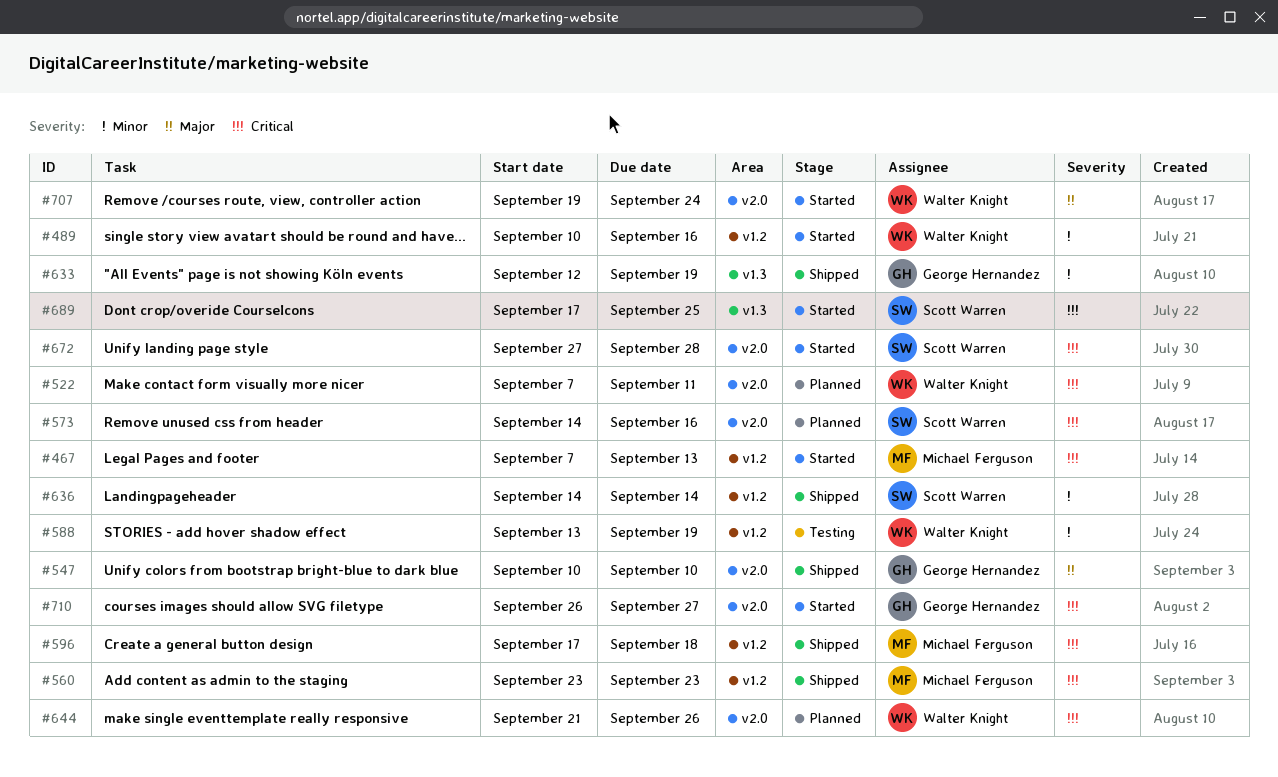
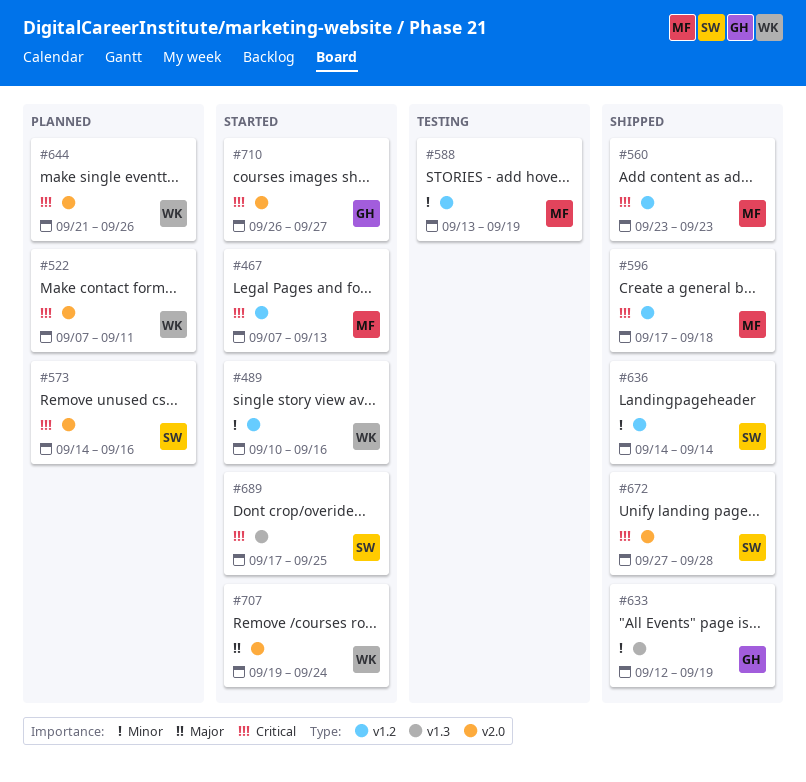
#547: present -> none
#588, owner: Walter Knight -> Michael Ferguson
#672, status: Started -> Shipped

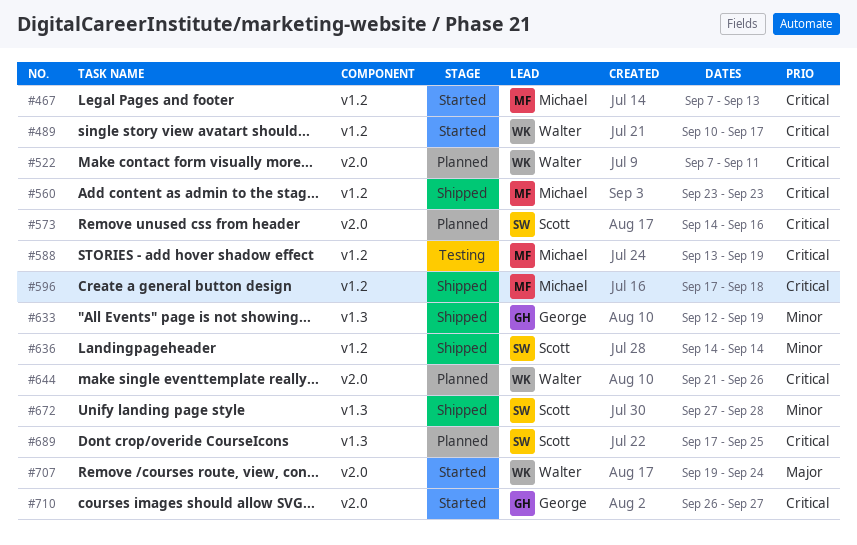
#489, priority: Minor -> Critical
#489, due: Sep 16 -> Sep 17
#588, priority: Minor -> Critical
#672, priority: Critical -> Minor
#672, label: v2.0 -> v1.3
#689, status: Started -> Planned

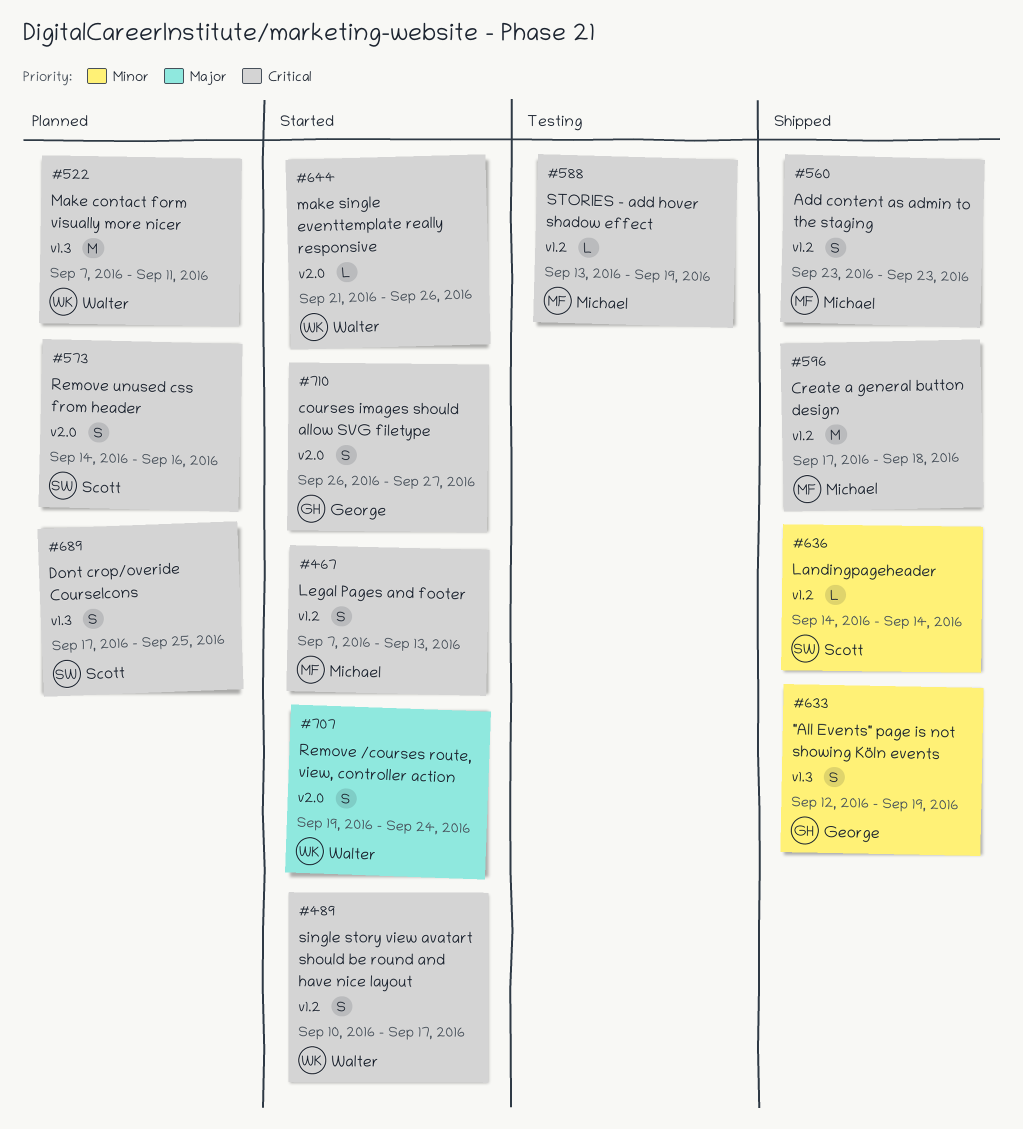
#522, label: v2.0 -> v1.3
#644, status: Planned -> Started
#672: present -> none

